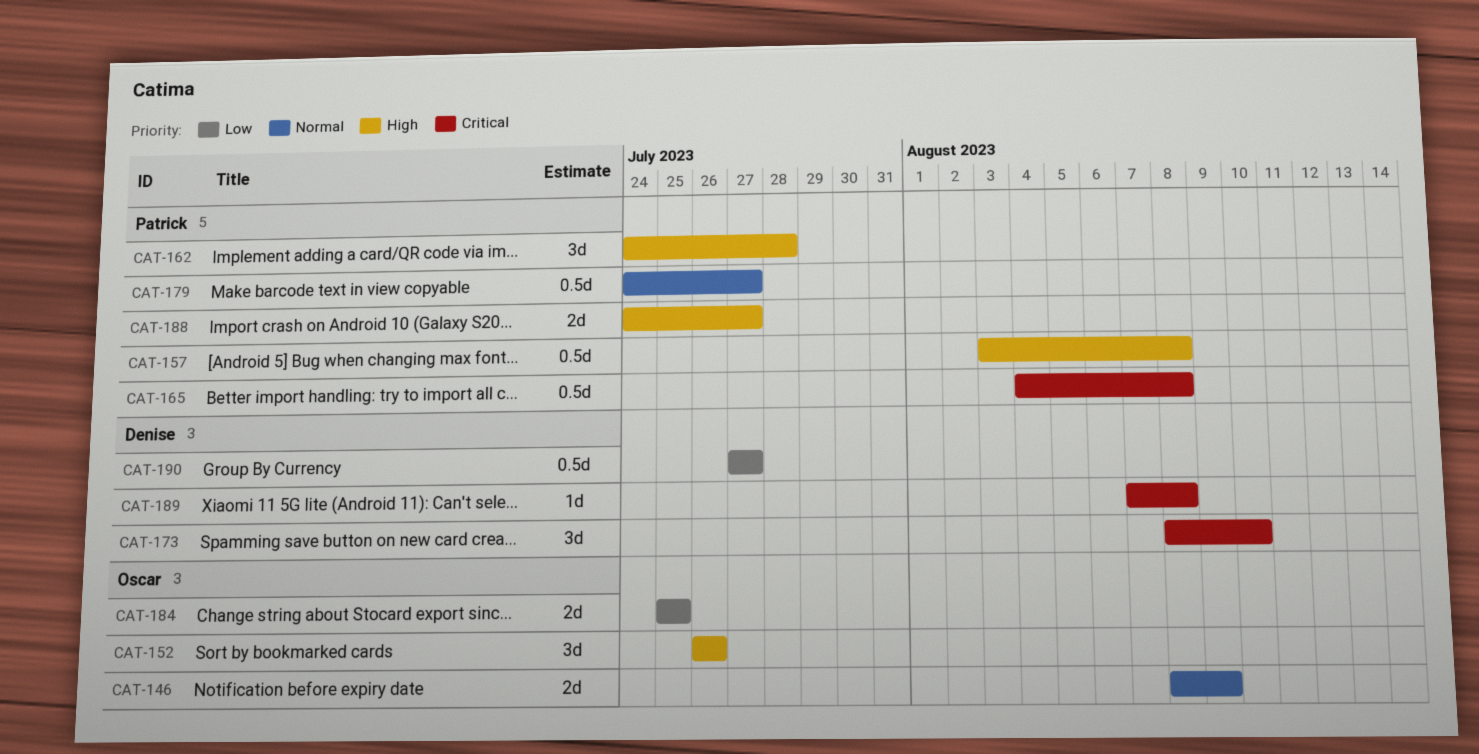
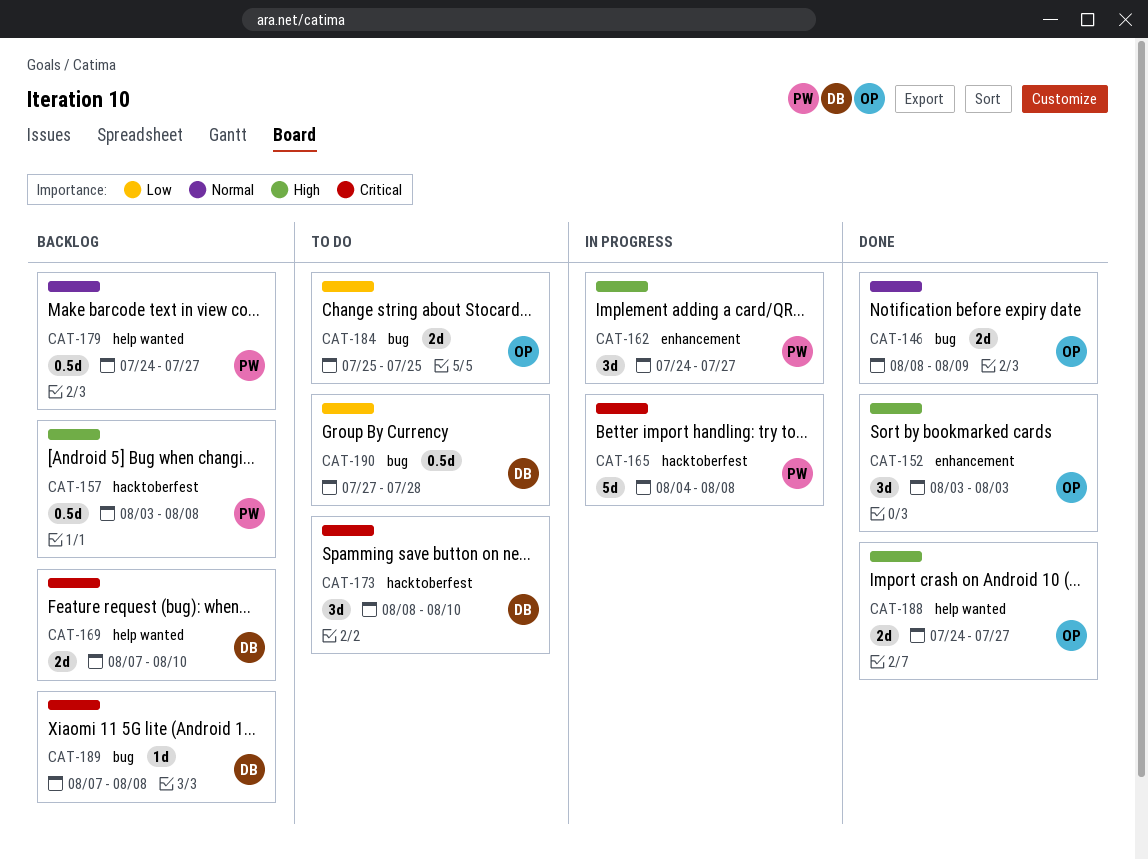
CAT-152, start: Jul 26 -> Aug 3
CAT-152, due: Jul 26 -> Aug 3
CAT-162, due: Jul 28 -> Jul 27
CAT-165, estimate: 0.5d -> 5d
CAT-169: none -> present
CAT-188, owner: Patrick -> Oscar
CAT-190, due: Jul 27 -> Jul 28

